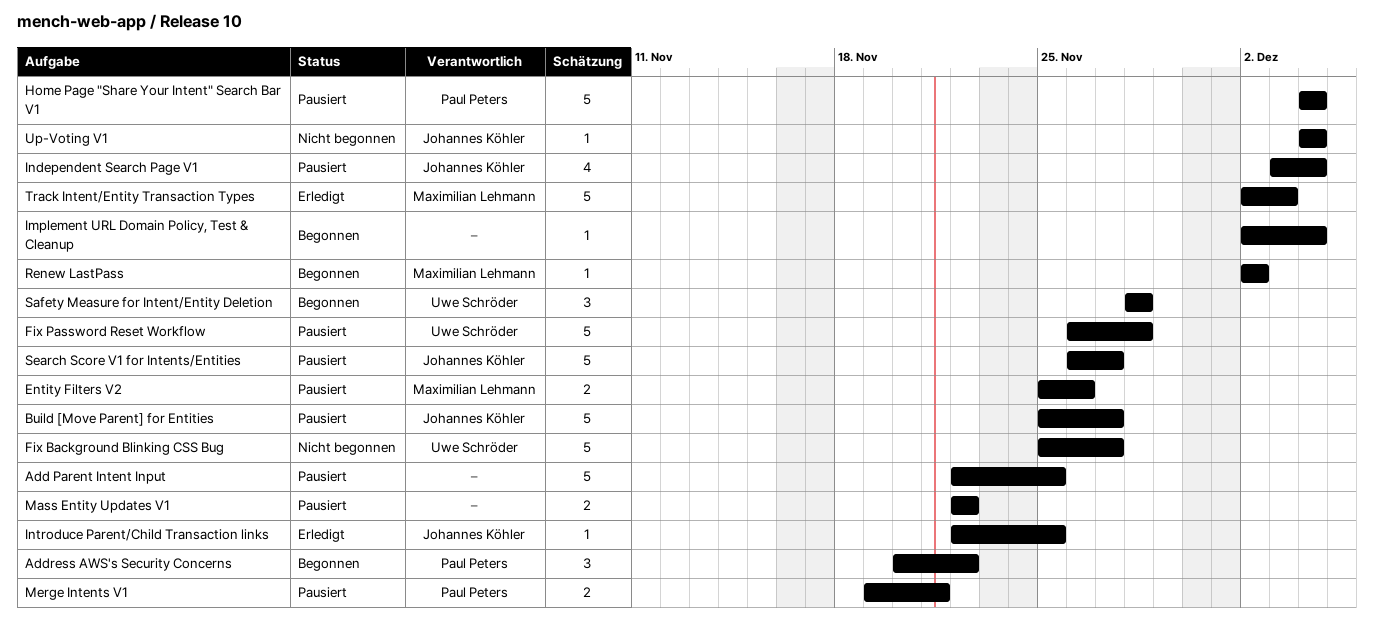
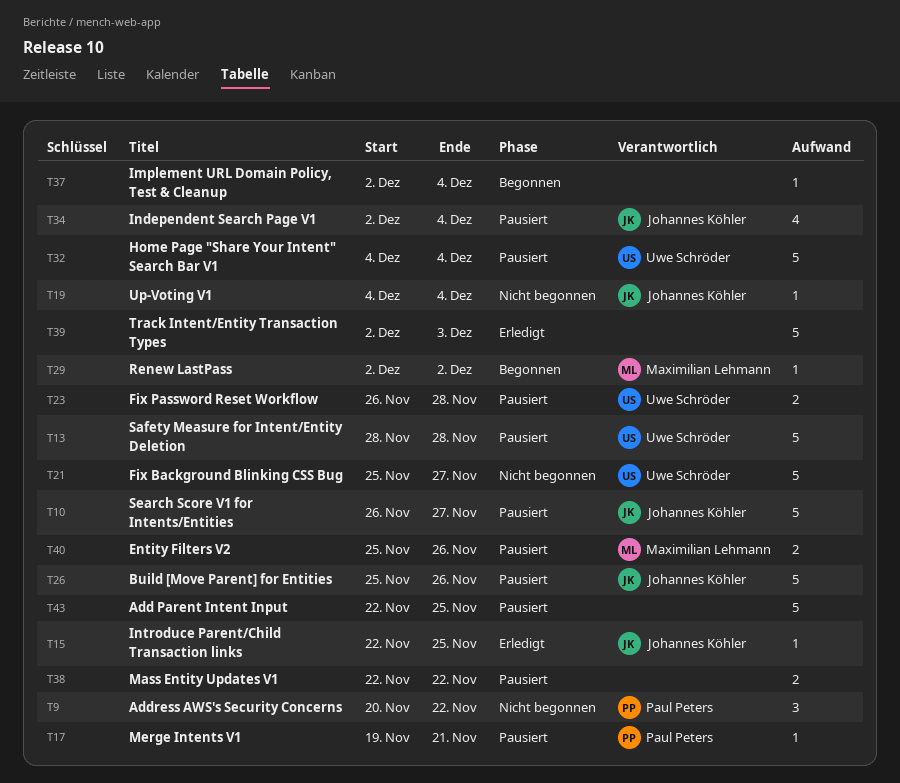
Address AWS's Security Concerns, status: Begonnen -> Nicht begonnen
Build [Move Parent] for Entities, due: Nov 27 -> Nov 26
Fix Password Reset Workflow, estimate: 5 -> 2
Home Page "Share Your Intent" Search Bar V1, owner: Paul Peters -> Uwe Schröder
Independent Search Page V1, start: Dec 3 -> Dec 2
Merge Intents V1, estimate: 2 -> 1
Safety Measure for Intent/Entity Deletion, status: Begonnen -> Pausiert
Safety Measure for Intent/Entity Deletion, estimate: 3 -> 5
Track Intent/Entity Transaction Types, owner: Maximilian Lehmann -> none

